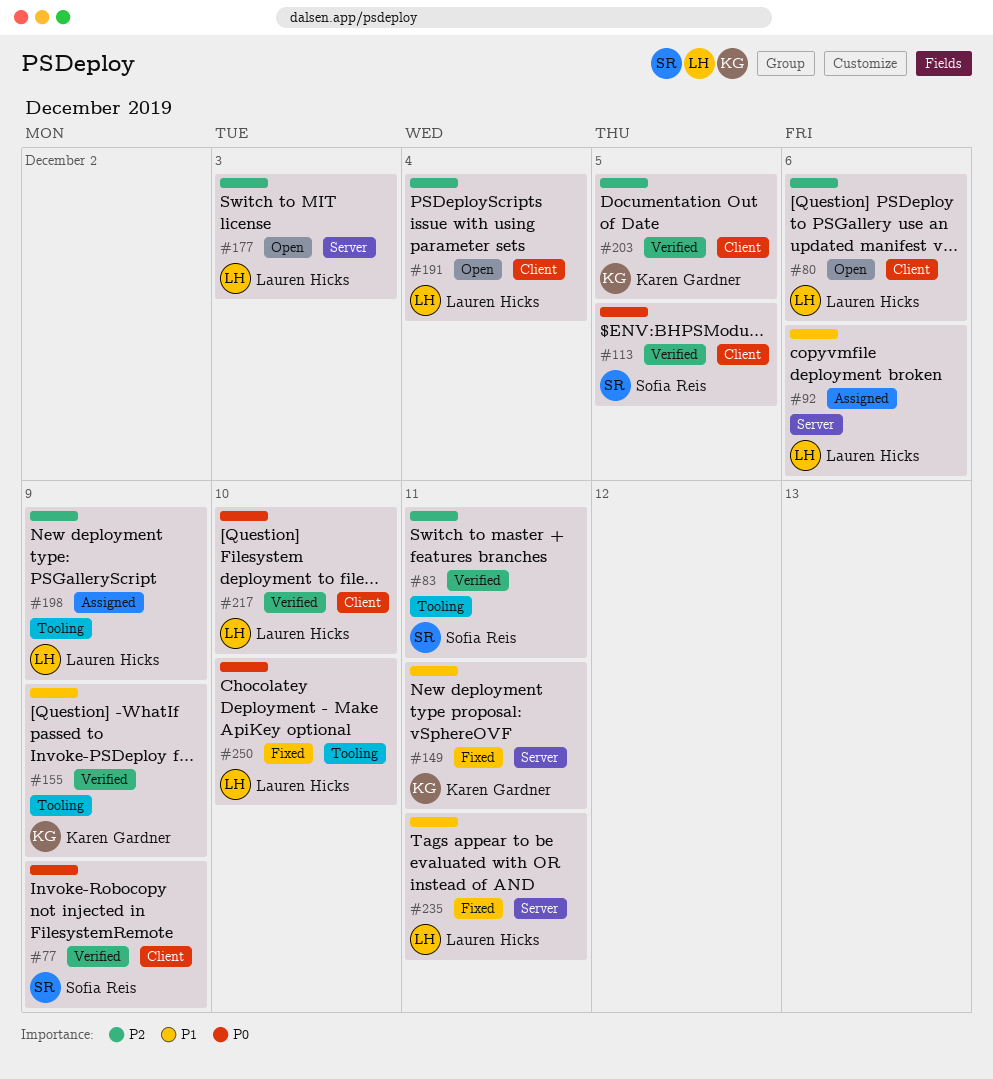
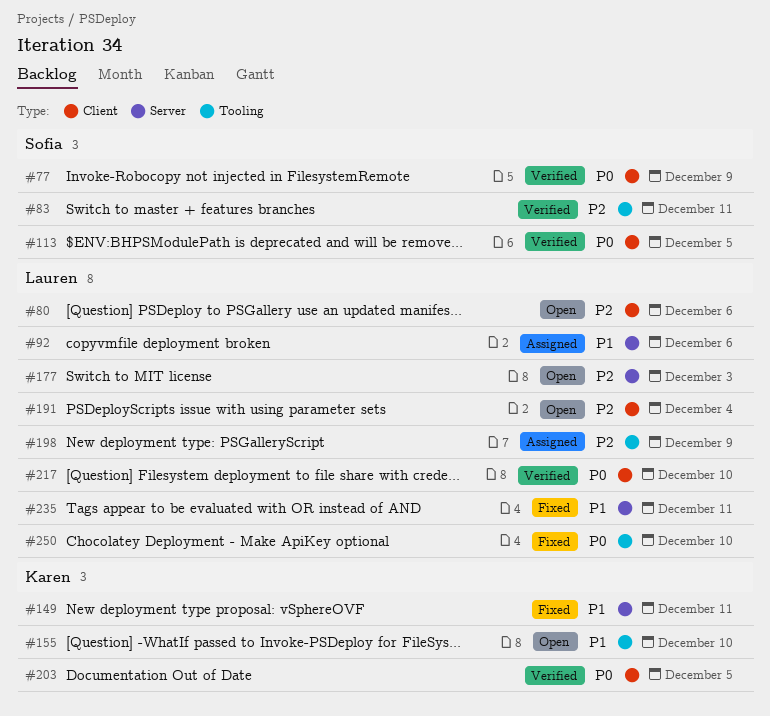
#155, status: Verified -> Open
#155, due: Dec 9 -> Dec 10
#203, priority: P2 -> P0

